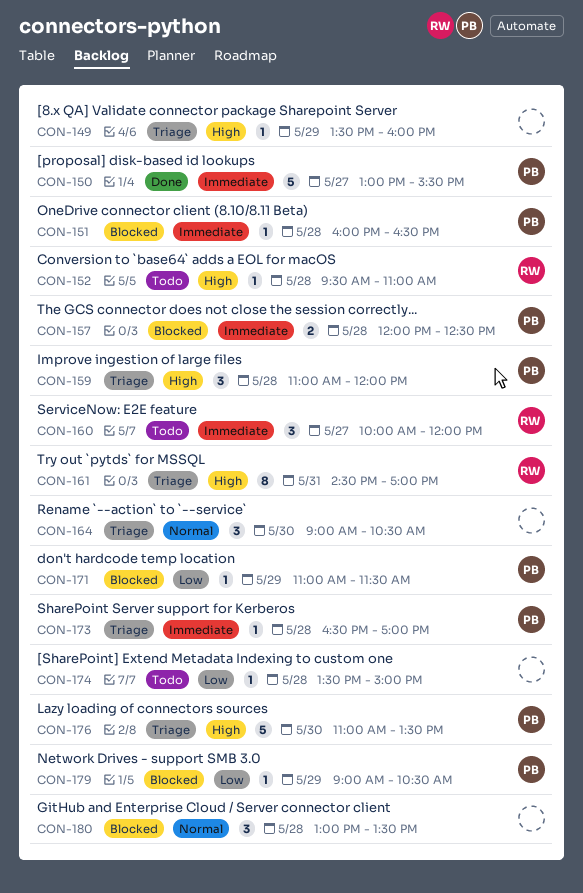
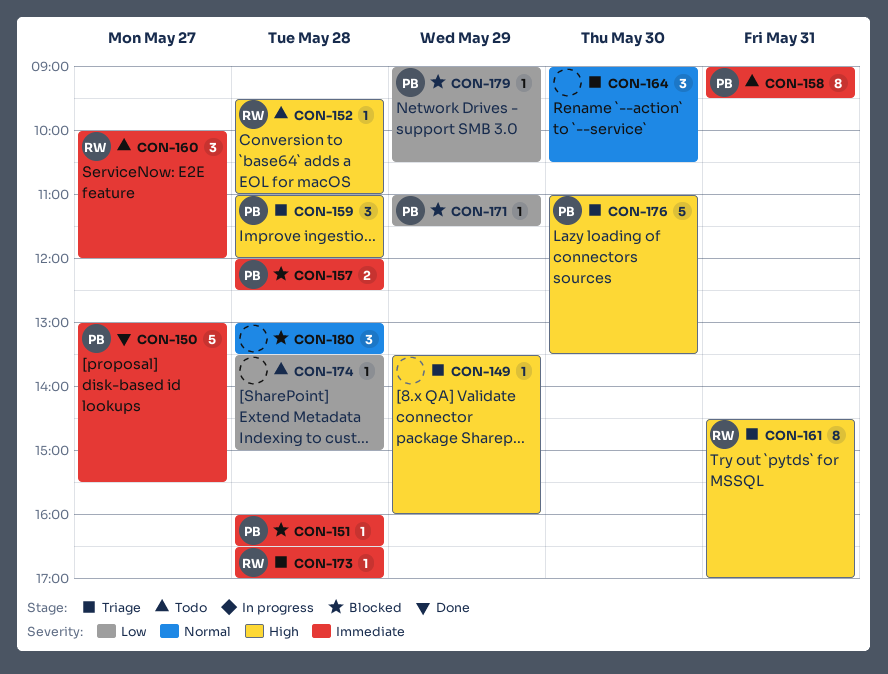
CON-158: none -> present
CON-173, owner: PB -> RW

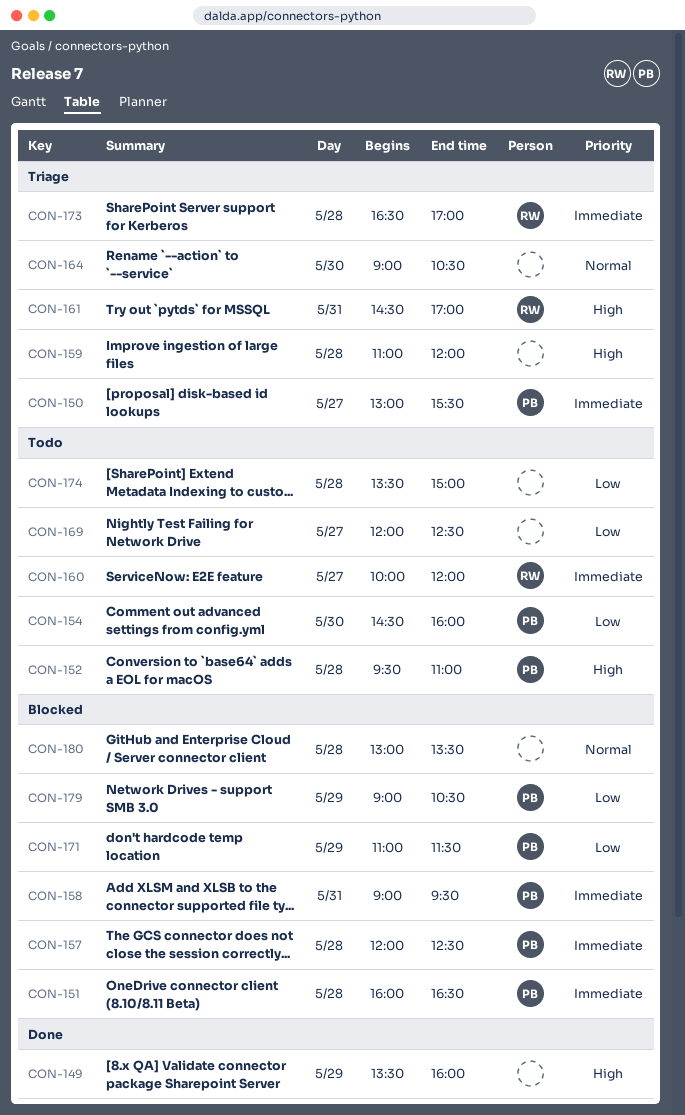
CON-149, status: Triage -> Done
CON-150, status: Done -> Triage
CON-152, owner: RW -> PB
CON-154: none -> present
CON-158, status: Todo -> Blocked
CON-159, owner: PB -> none
CON-169: none -> present
CON-176: present -> none

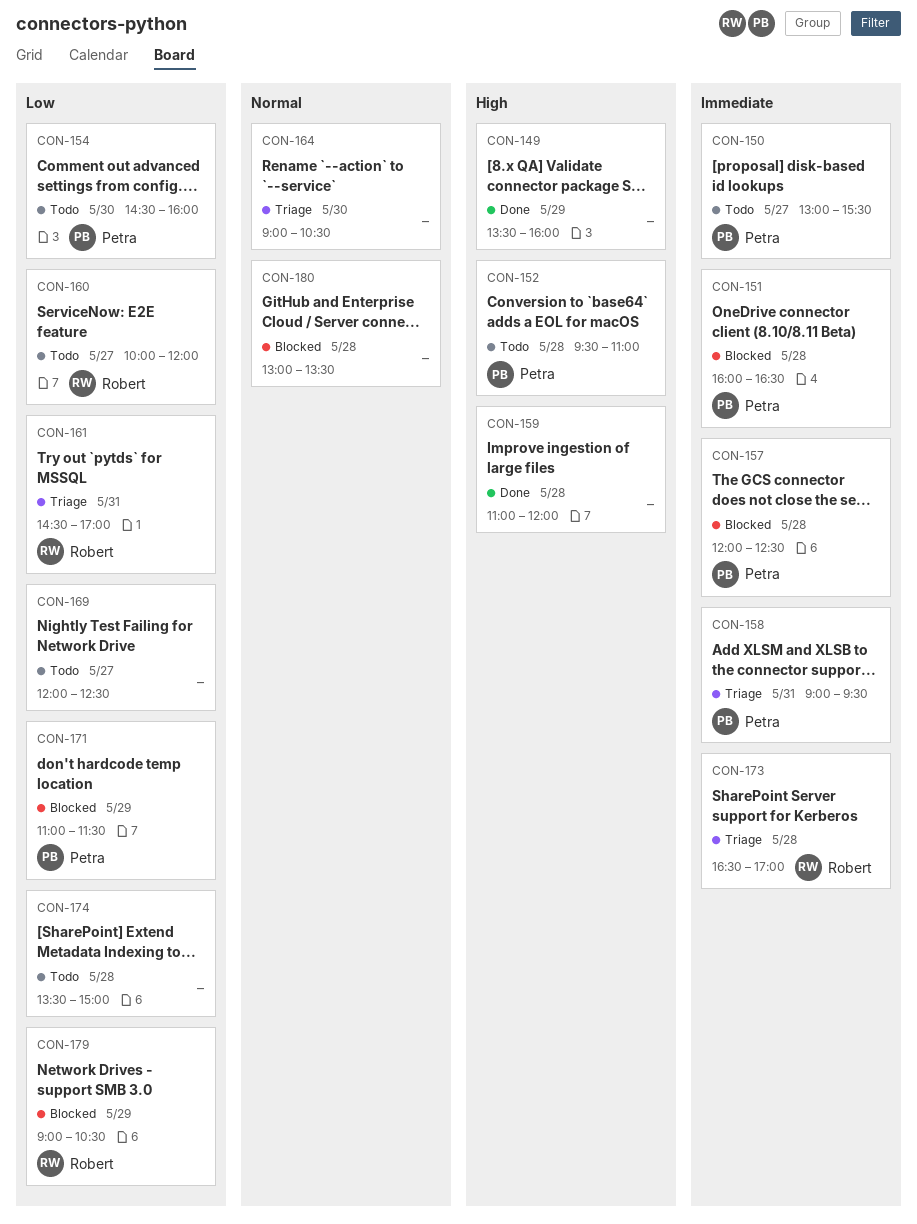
CON-150, status: Triage -> Todo
CON-158, status: Blocked -> Triage
CON-159, status: Triage -> Done
CON-160, priority: Immediate -> Low
CON-161, priority: High -> Low
CON-179, owner: Petra -> Robert

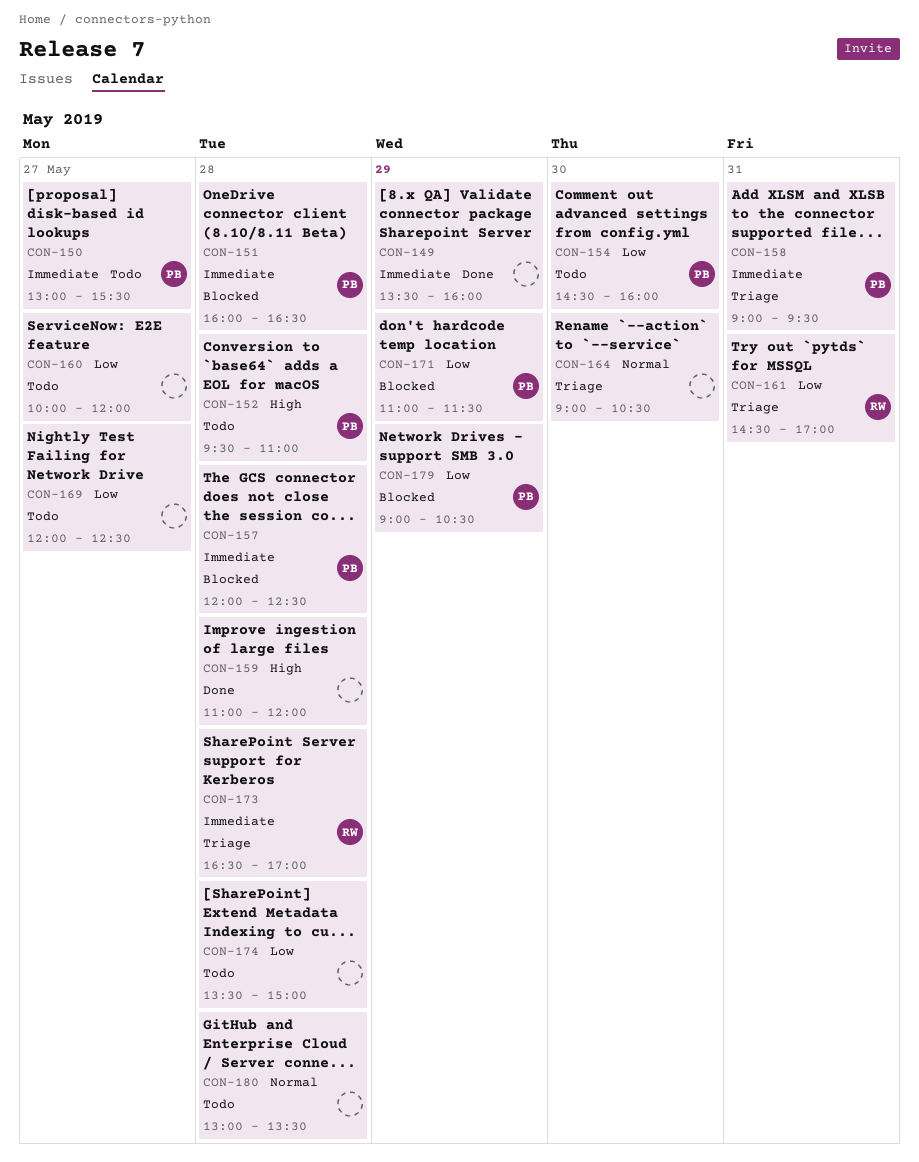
CON-149, priority: High -> Immediate
CON-160, owner: Robert -> none
CON-179, owner: Robert -> Petra
CON-180, status: Blocked -> Todo

